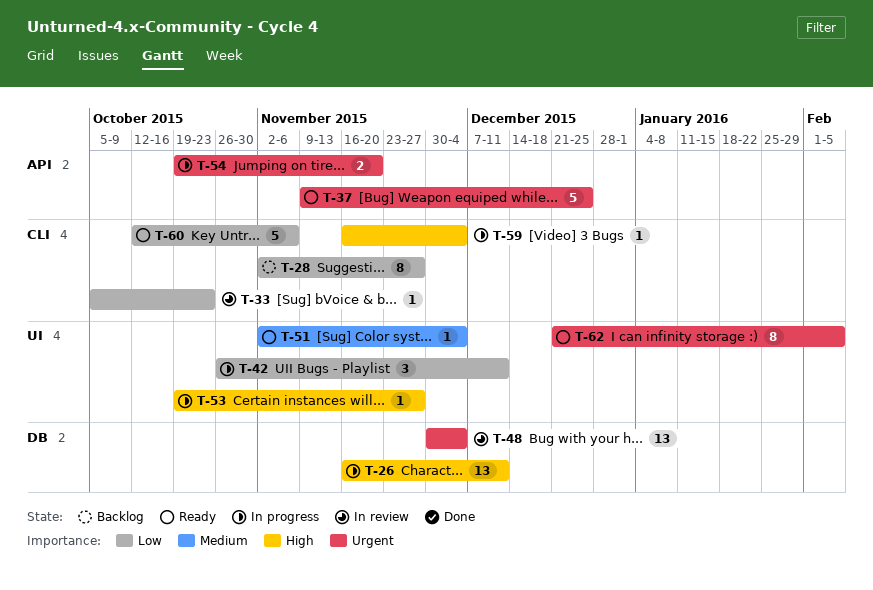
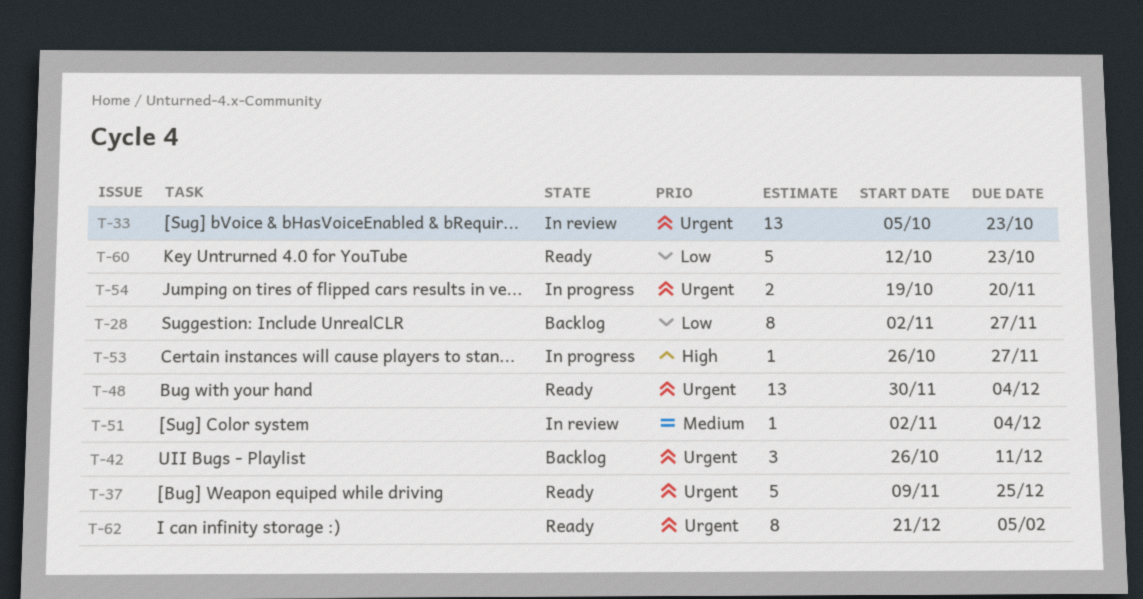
T-26: present -> none
T-33, priority: Low -> Urgent
T-33, estimate: 1 -> 13
T-42, status: In progress -> Backlog
T-42, priority: Low -> Urgent
T-48, status: In review -> Ready
T-51, status: Ready -> In review
T-53, start: Oct 19 -> Oct 26
T-59: present -> none
T-60, due: Nov 6 -> Oct 23

